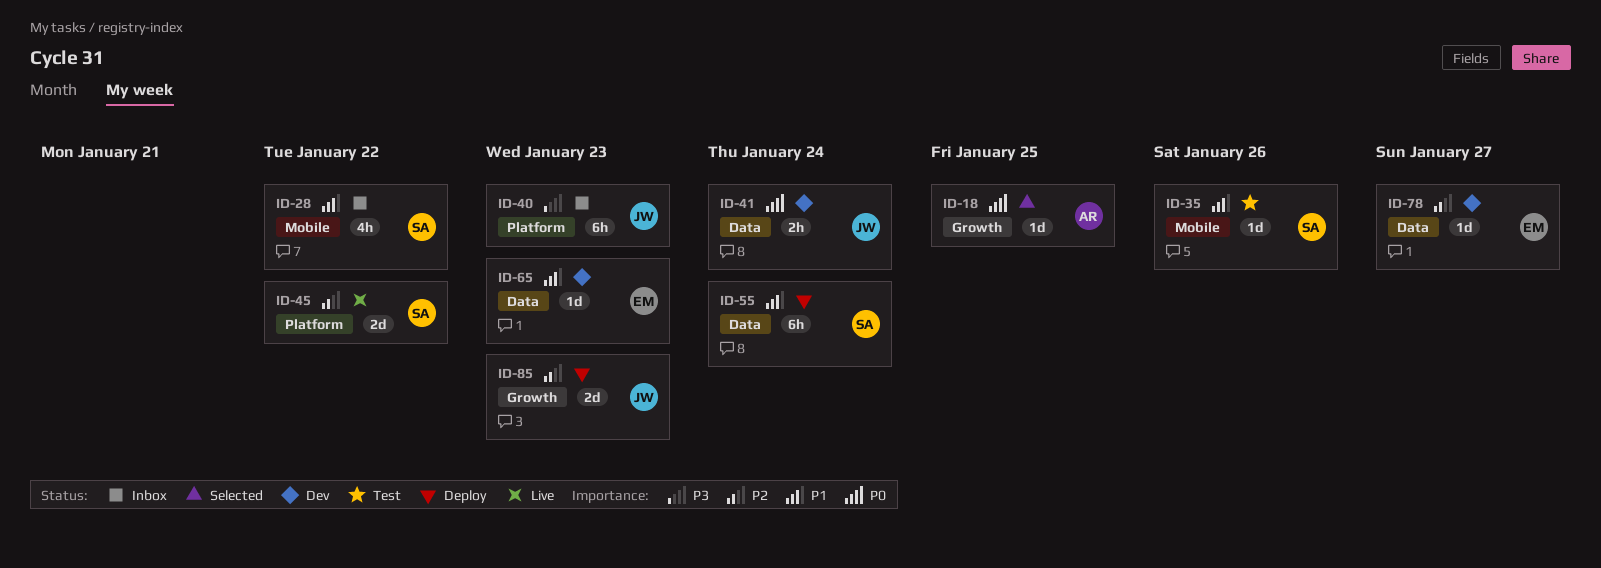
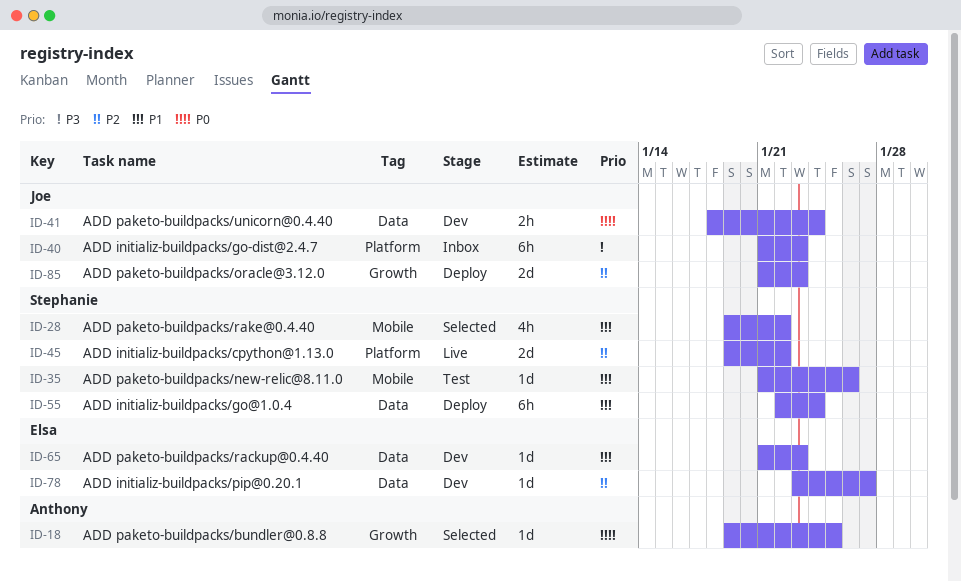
ID-28, status: Inbox -> Selected

